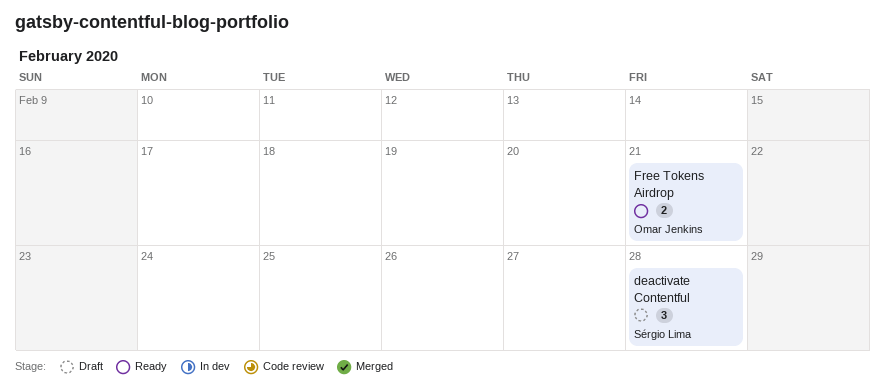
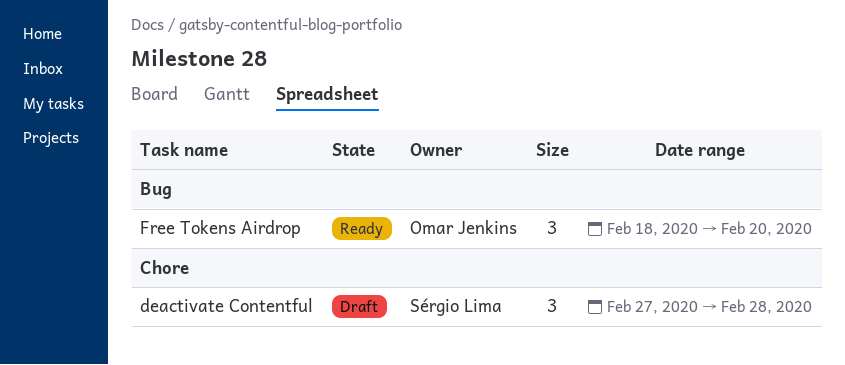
Free Tokens Airdrop, estimate: 2 -> 3
Free Tokens Airdrop, due: Feb 21 -> Feb 20

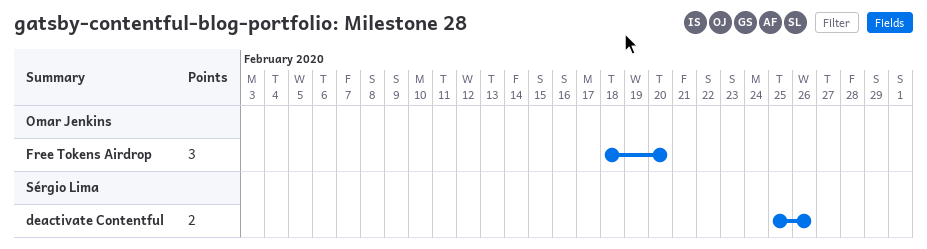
deactivate Contentful, estimate: 3 -> 2
deactivate Contentful, start: Feb 27 -> Feb 25
deactivate Contentful, due: Feb 28 -> Feb 26

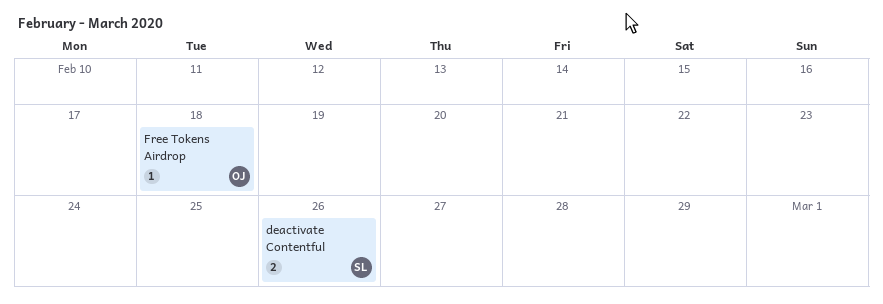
Free Tokens Airdrop, estimate: 3 -> 1
Free Tokens Airdrop, due: Feb 20 -> Feb 18

